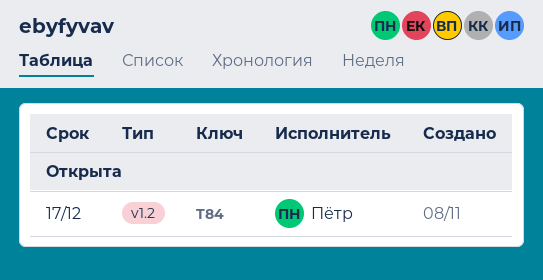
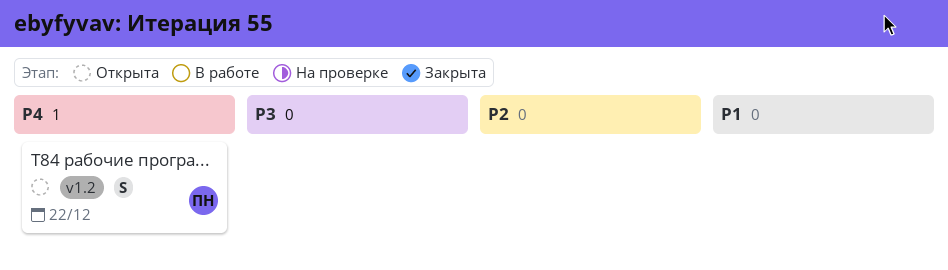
T84, due: Dec 17 -> Dec 22

